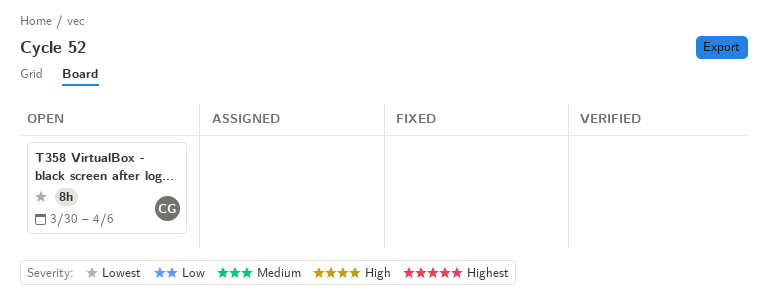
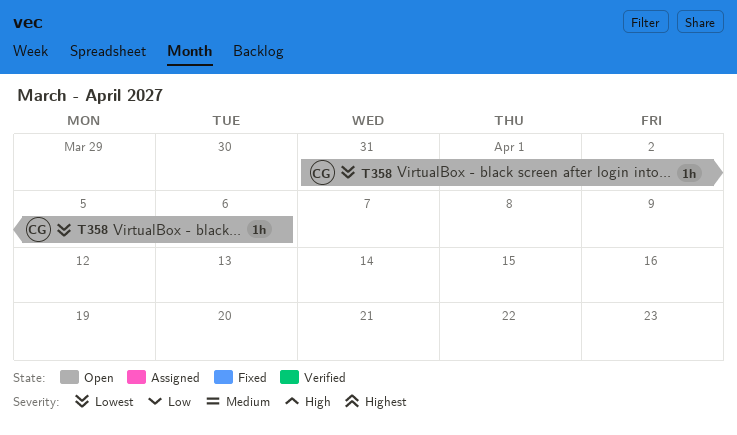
T358, estimate: 8h -> 1h
T358, start: Mar 30 -> Mar 31

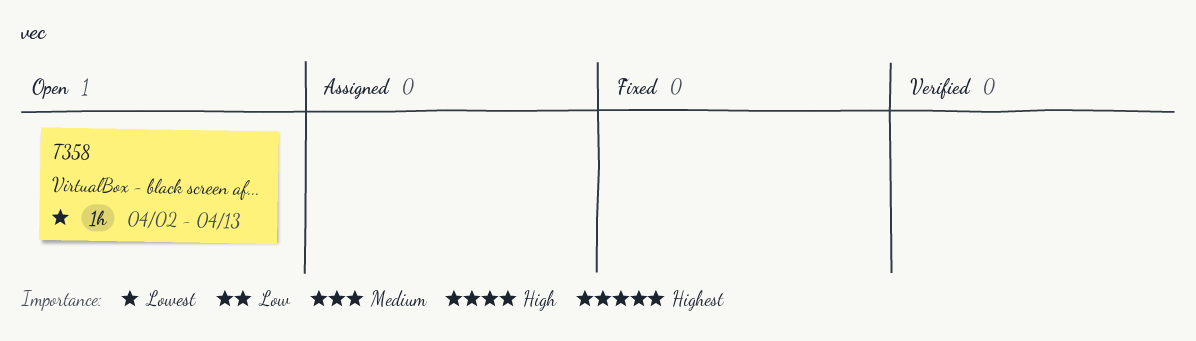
T358, start: Mar 31 -> Apr 2
T358, due: Apr 6 -> Apr 13

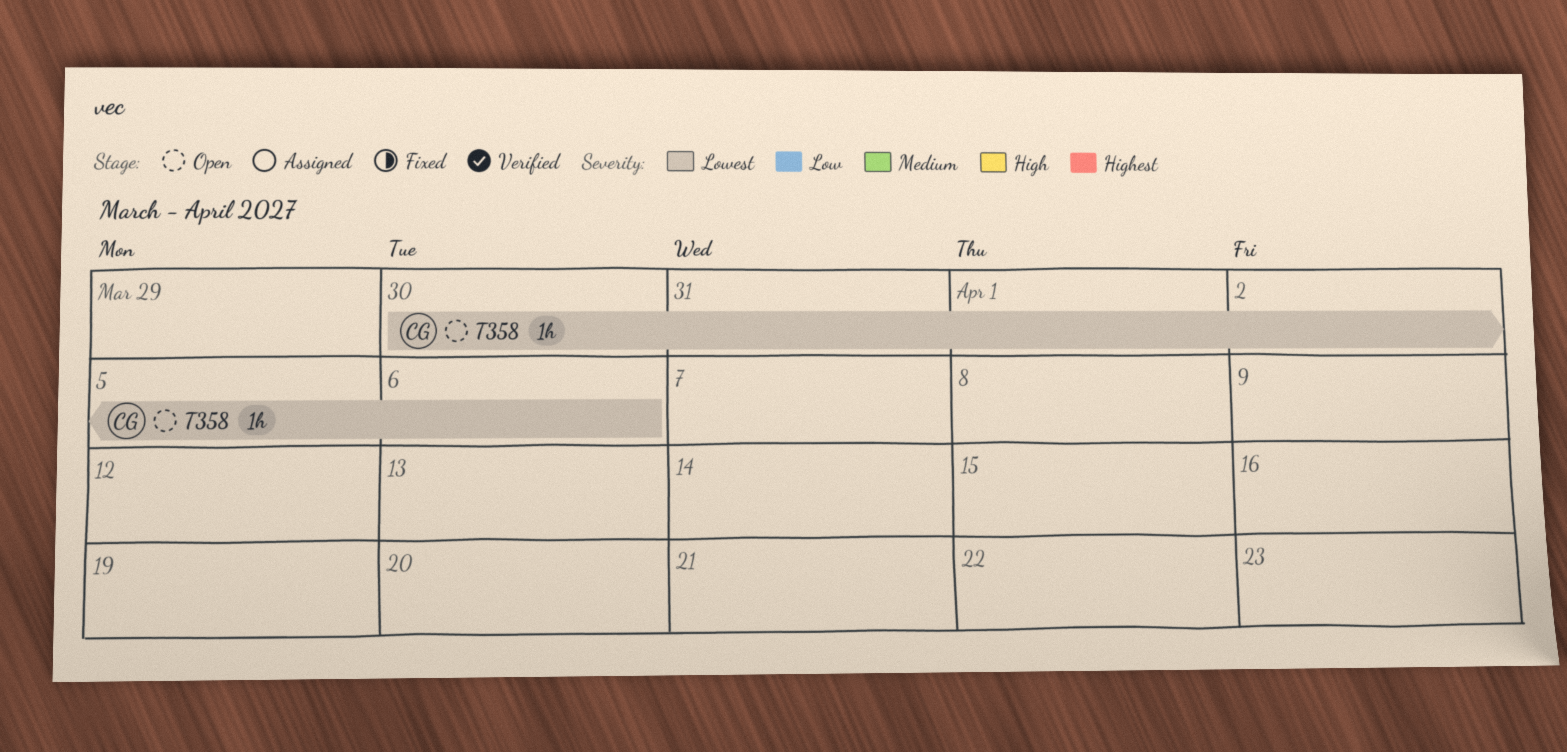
T358, start: Apr 2 -> Mar 30
T358, due: Apr 13 -> Apr 6

